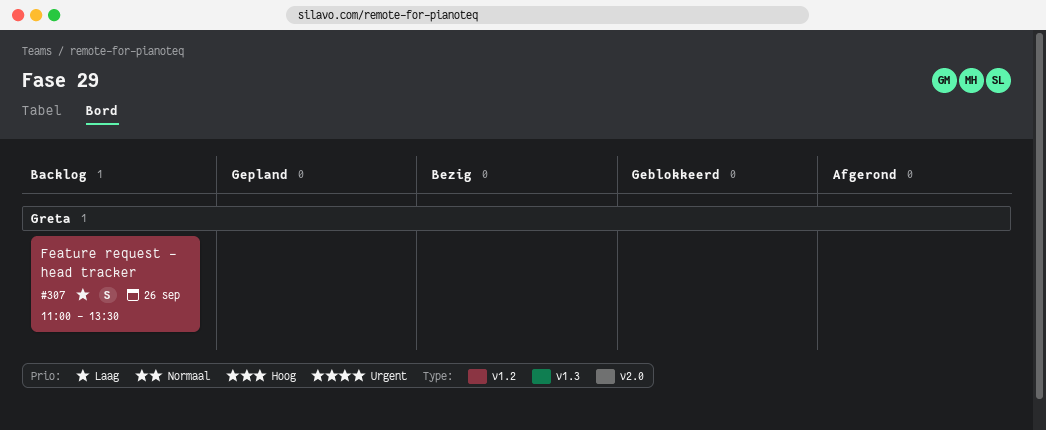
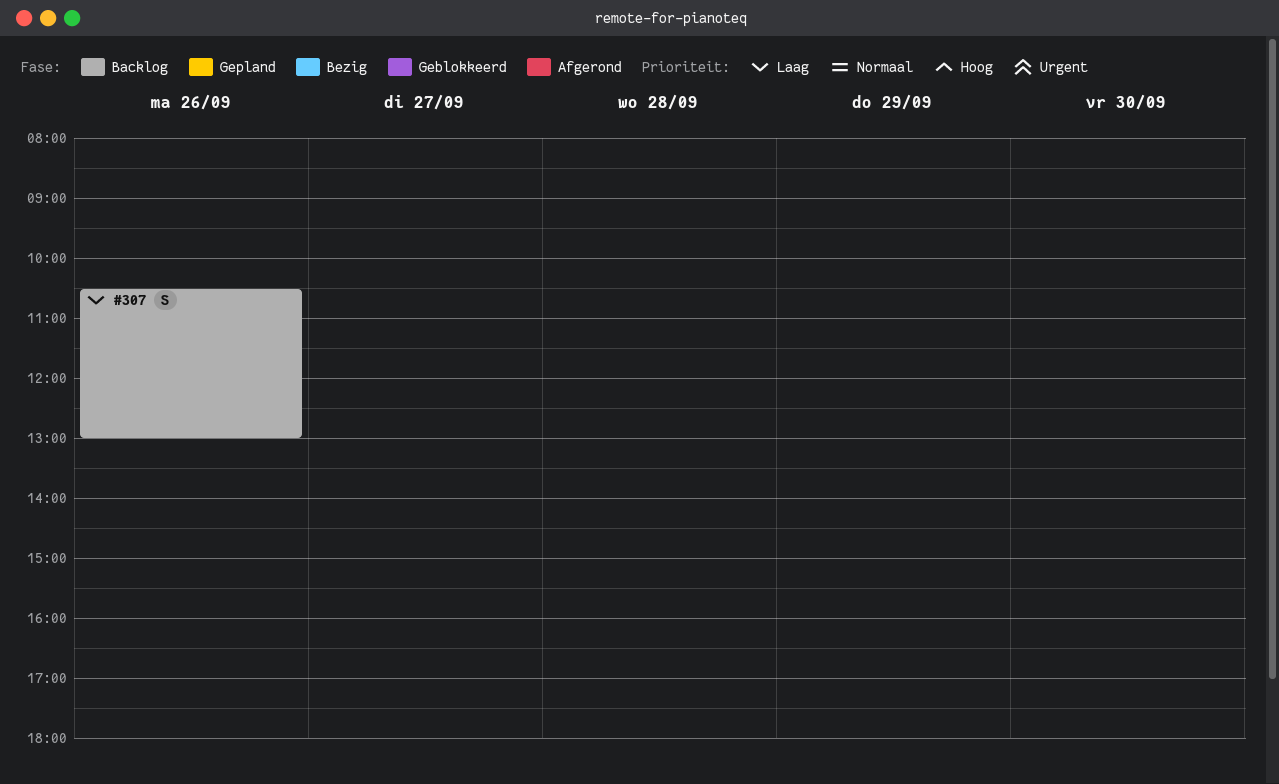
#307, begins: 11:00 -> 10:30
#307, ends: 13:30 -> 13:00

